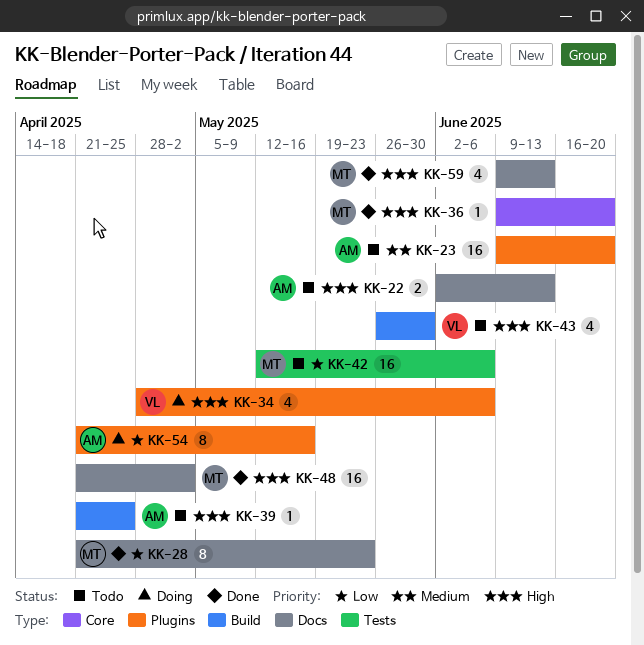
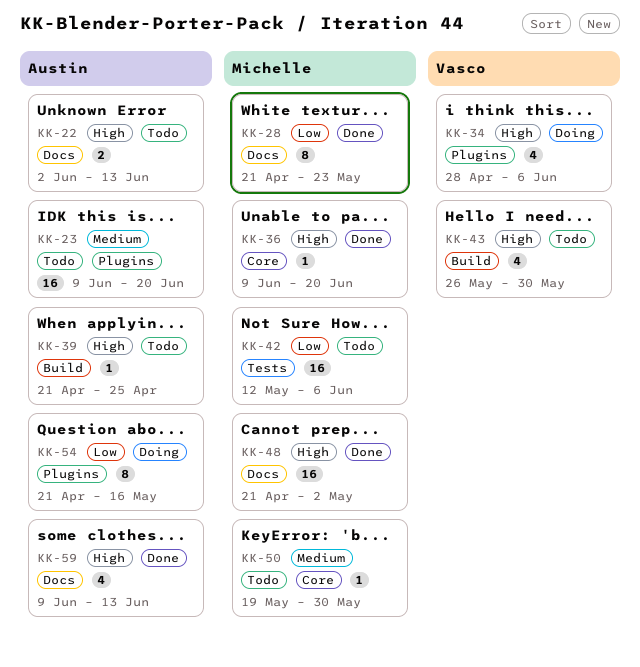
KK-50: none -> present
KK-59, owner: Michelle -> Austin

